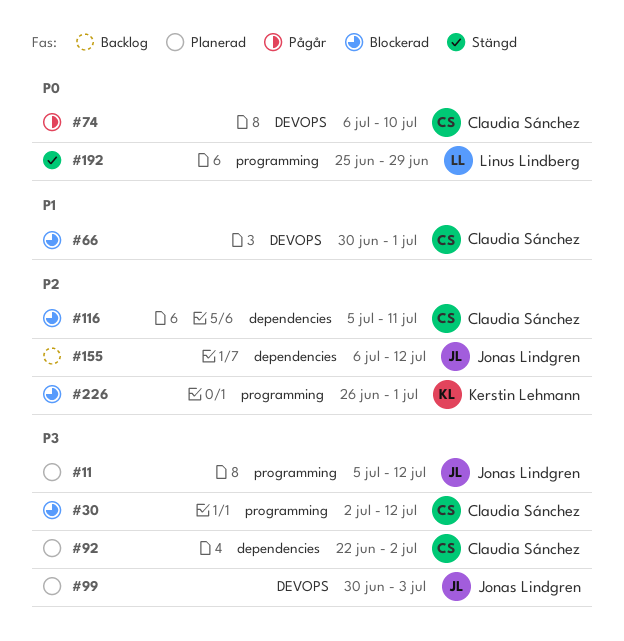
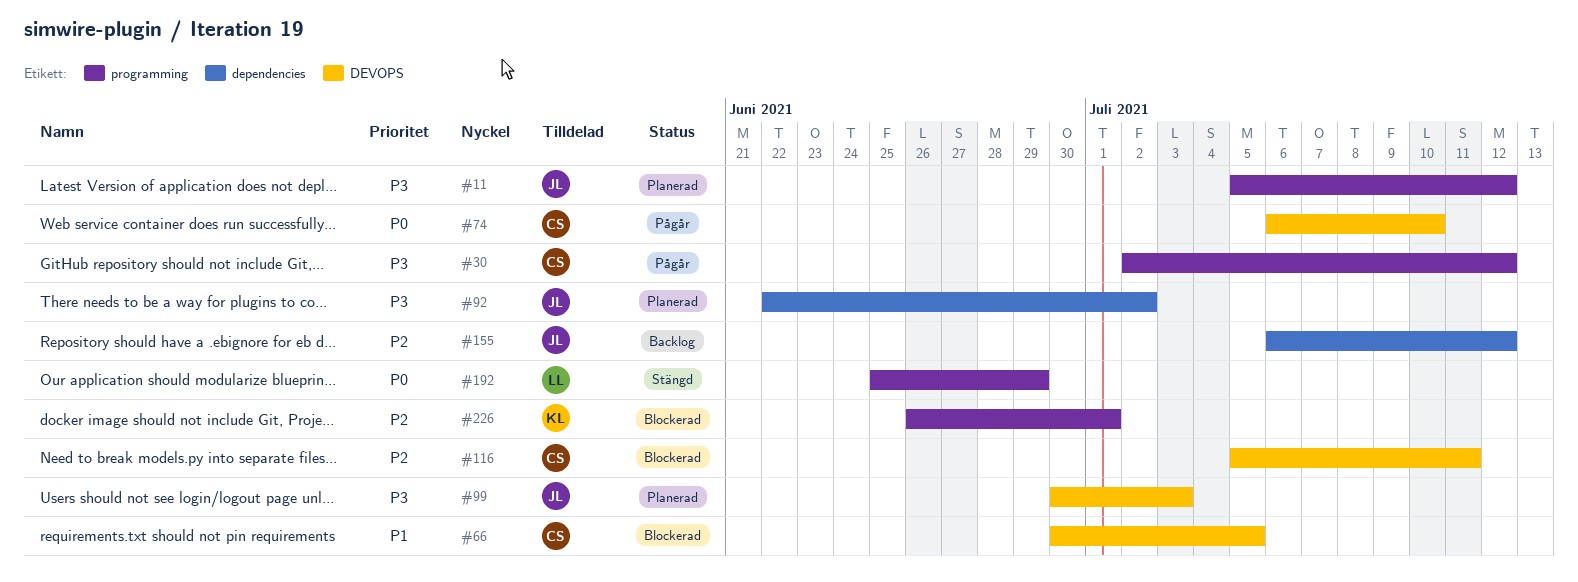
#30, status: Blockerad -> Pågår
#66, due: Jul 1 -> Jul 5
#92, owner: Claudia Sánchez -> Jonas Lindgren
#116, label: dependencies -> DEVOPS

